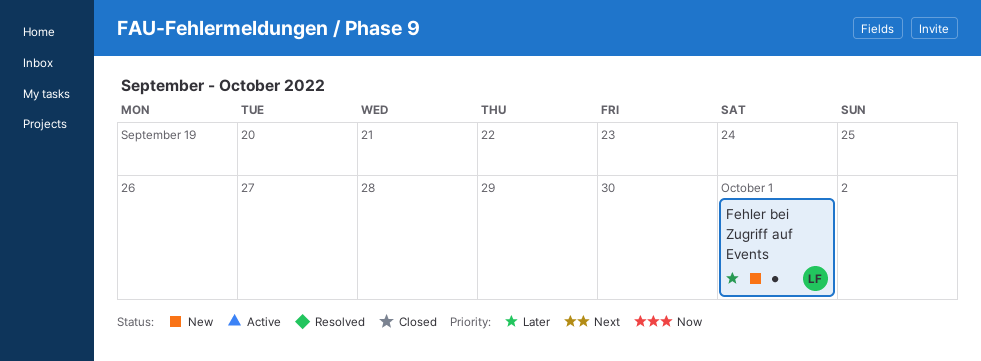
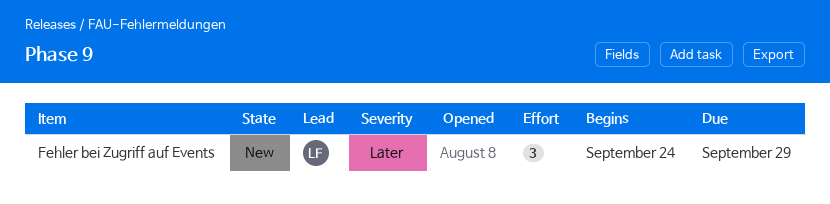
Fehler bei Zugriff auf Events, estimate: 1 -> 3
Fehler bei Zugriff auf Events, due: Oct 1 -> Sep 29

